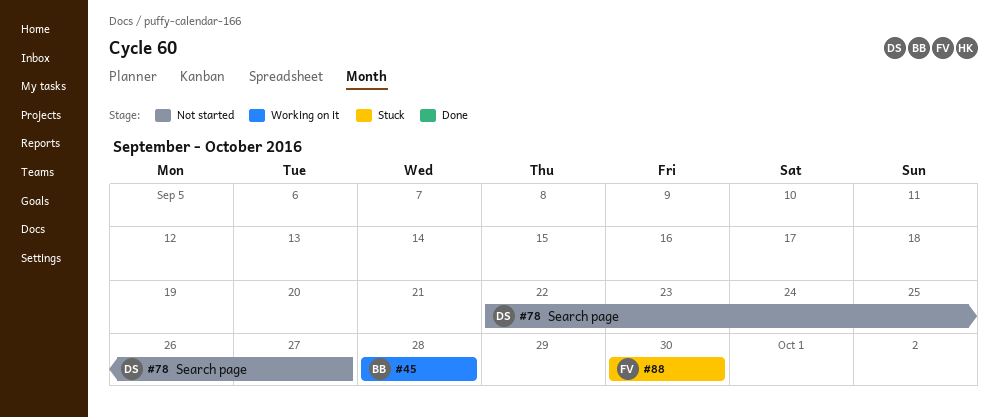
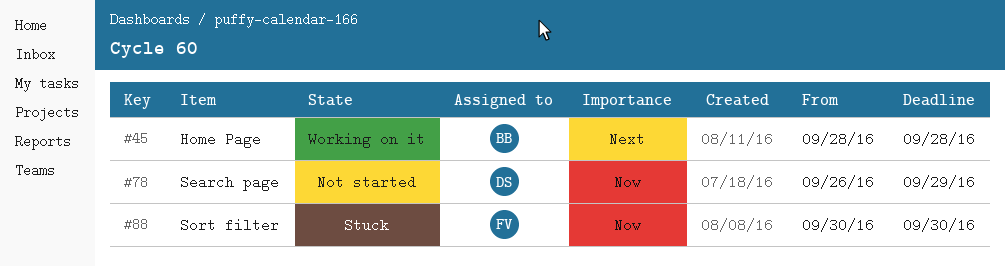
#78, start: Sep 22 -> Sep 26
#78, due: Sep 27 -> Sep 29

